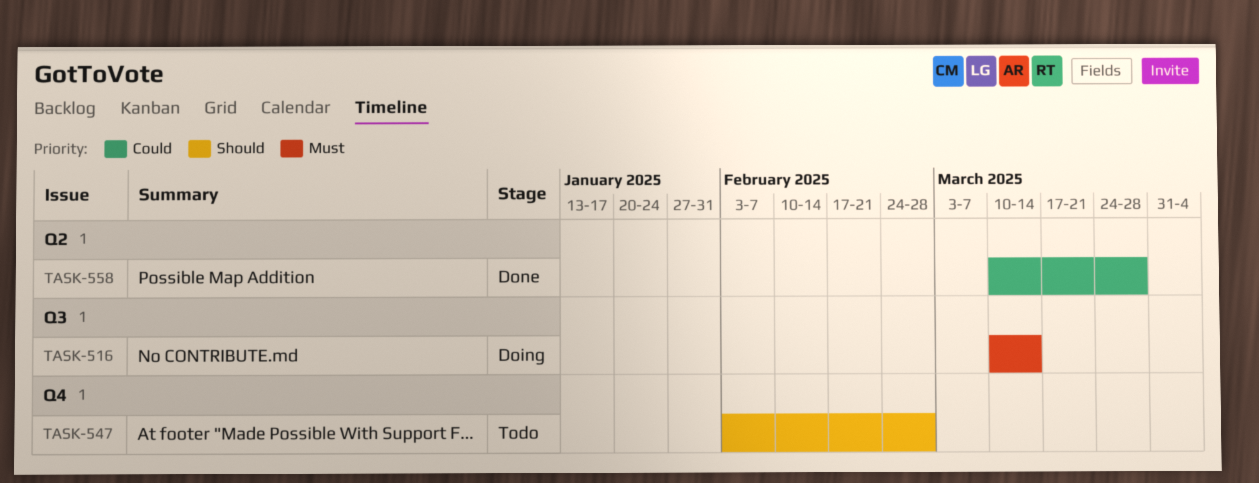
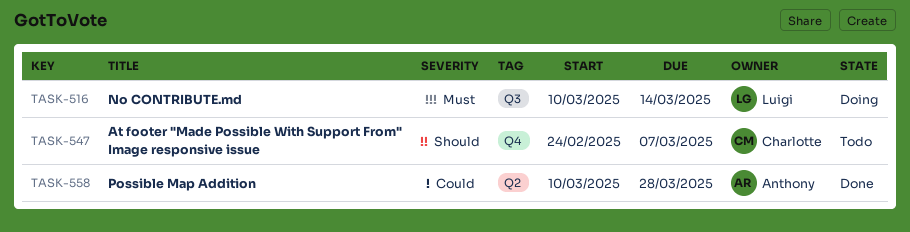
TASK-547, start: Feb 3 -> Feb 24
TASK-547, due: Feb 28 -> Mar 7

